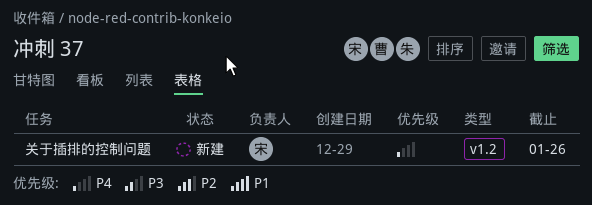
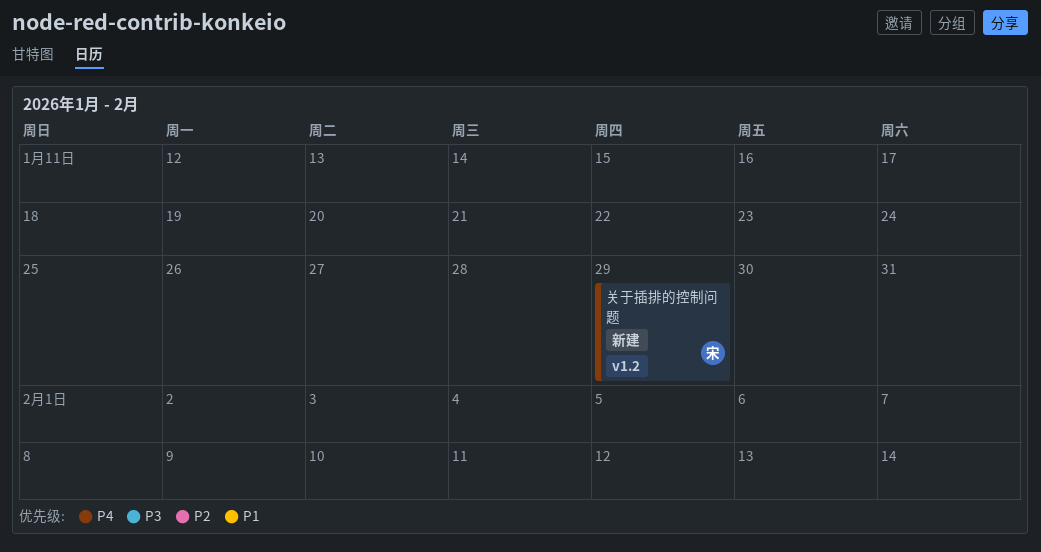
关于插排的控制问题, due: Jan 26 -> Jan 29

